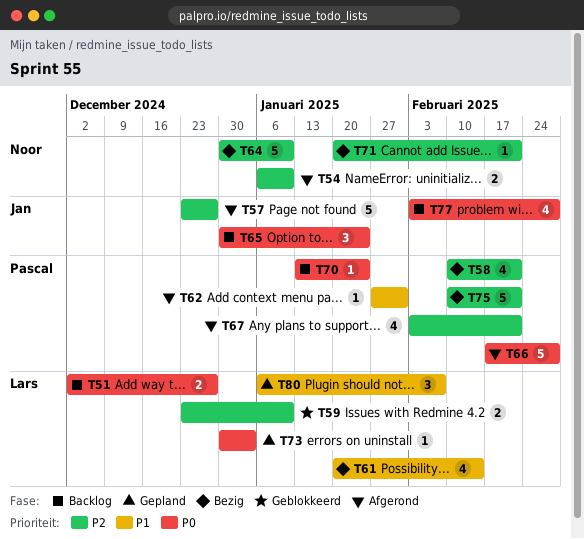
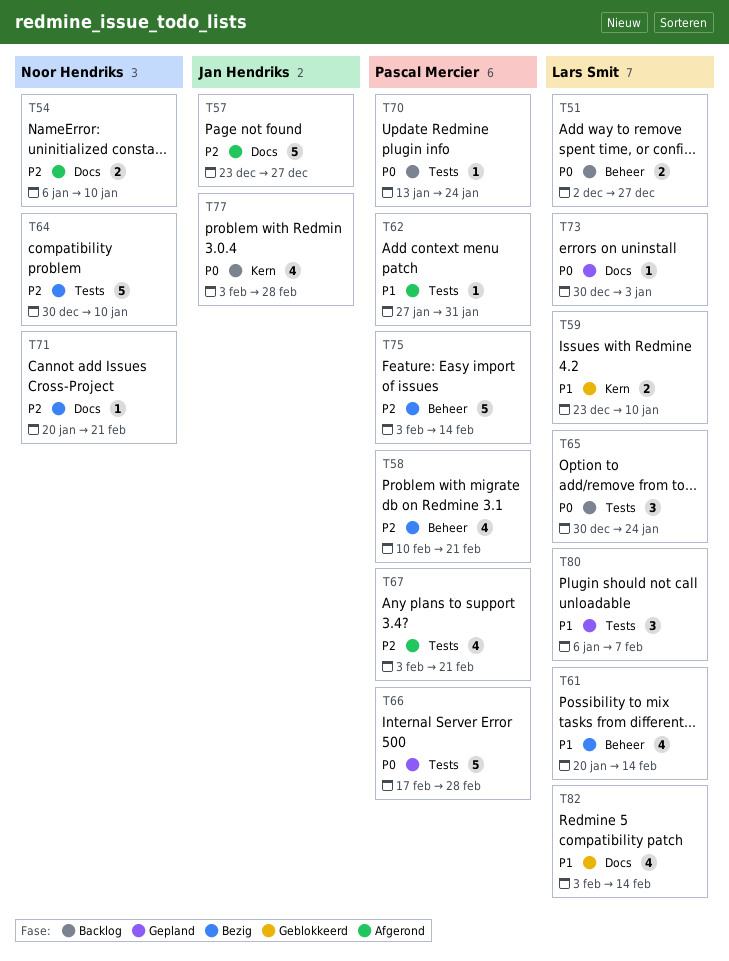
T59, priority: P2 -> P1
T65, owner: Jan Hendriks -> Lars Smit
T66, status: Afgerond -> Gepland
T75, start: Feb 10 -> Feb 3
T75, due: Feb 21 -> Feb 14
T82: none -> present

